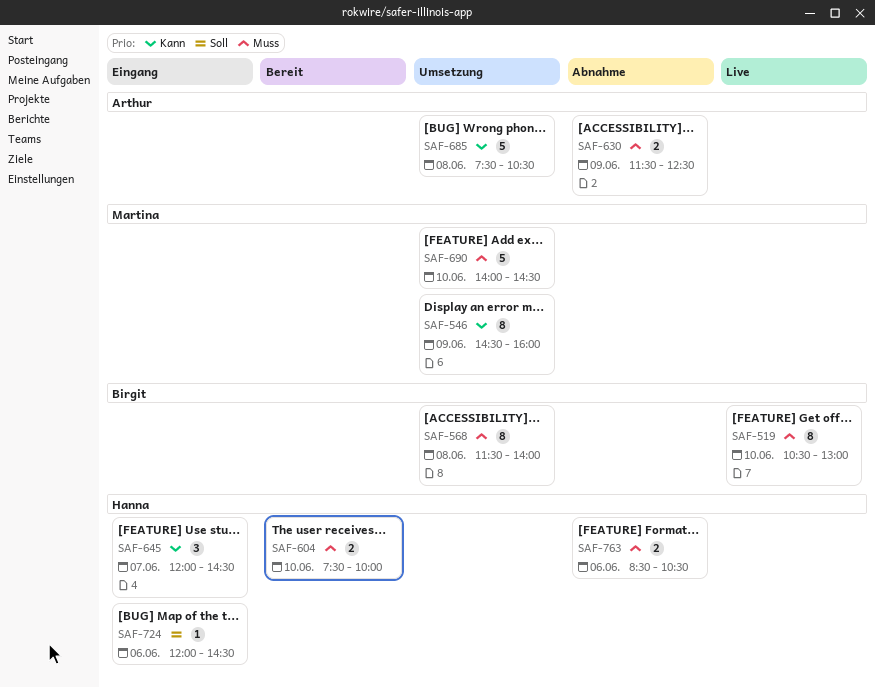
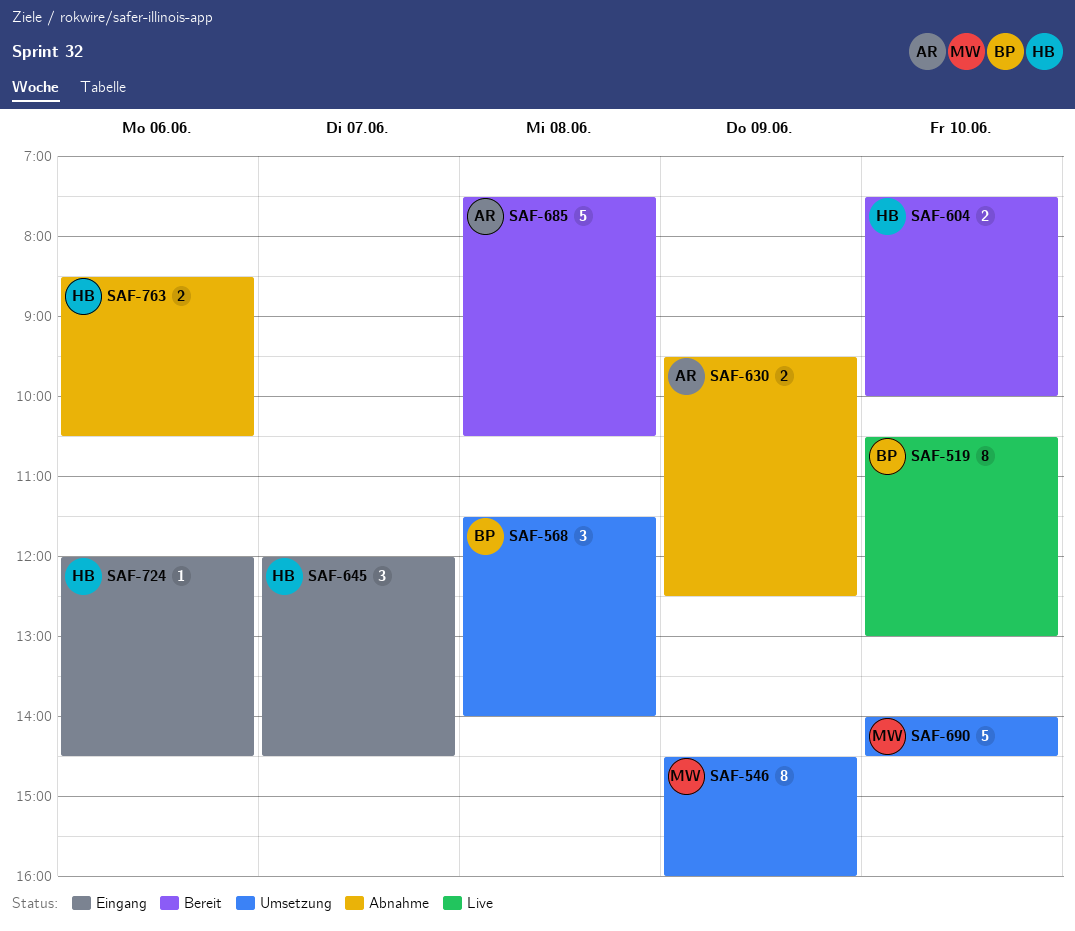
SAF-568, estimate: 8 -> 3
SAF-630, begins: 11:30 -> 09:30
SAF-685, status: Umsetzung -> Bereit

